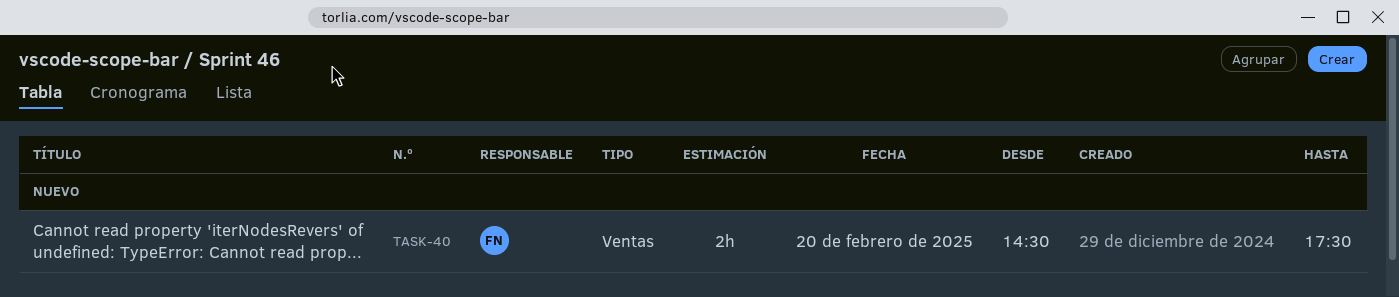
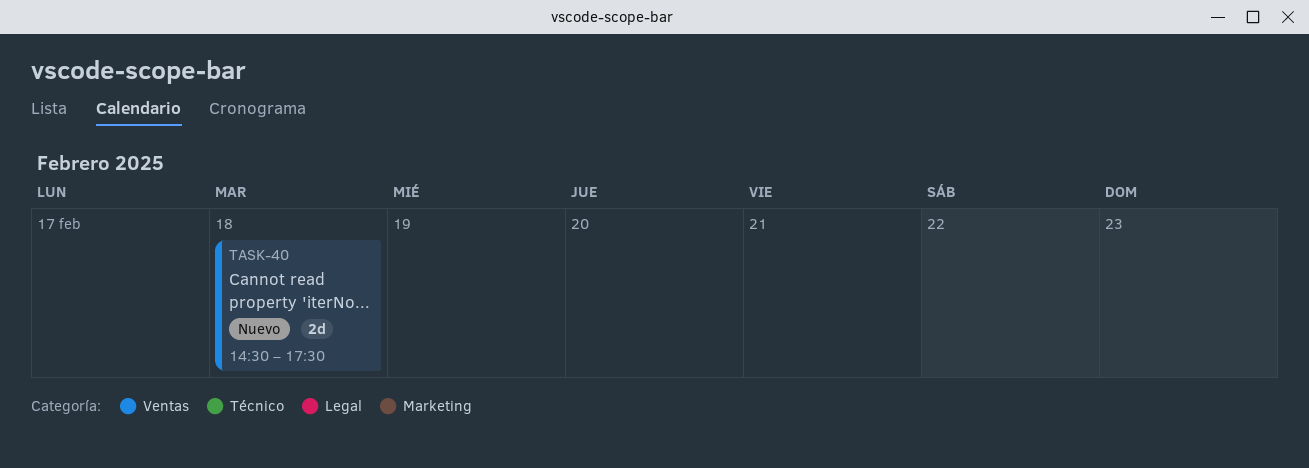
TASK-40, estimate: 2h -> 2d
TASK-40, day: Feb 20 -> Feb 18

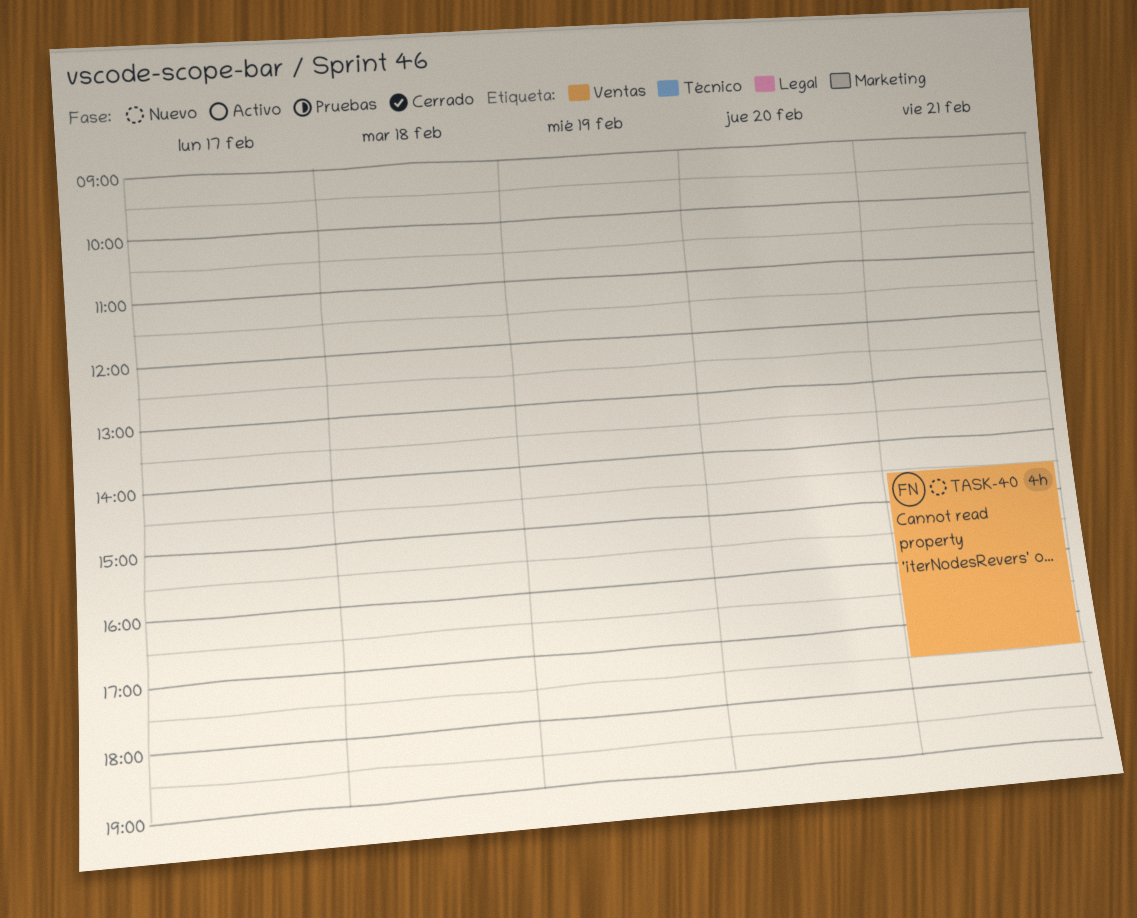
TASK-40, estimate: 2d -> 4h
TASK-40, day: Feb 18 -> Feb 21

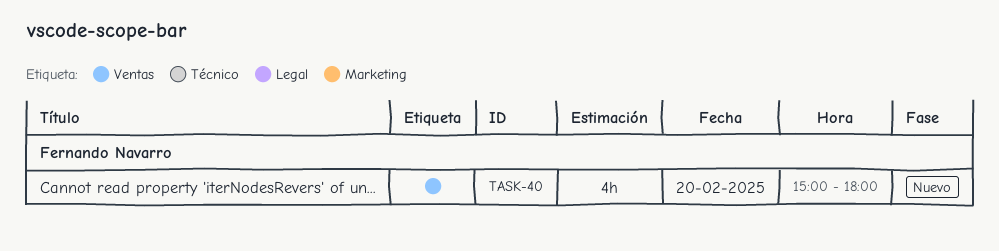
TASK-40, day: Feb 21 -> Feb 20
TASK-40, begins: 14:30 -> 15:00
TASK-40, ends: 17:30 -> 18:00

